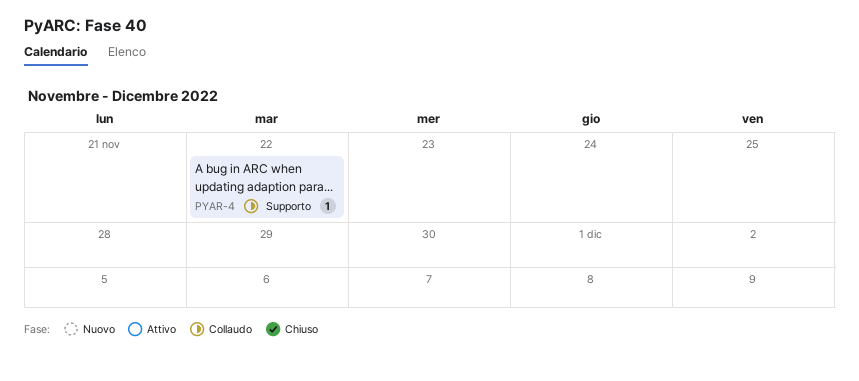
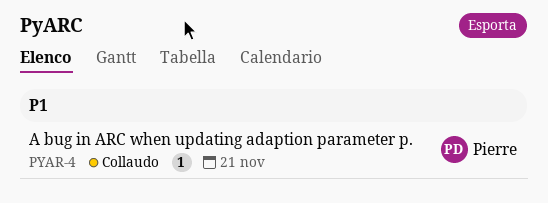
PYAR-4, due: Nov 22 -> Nov 21

